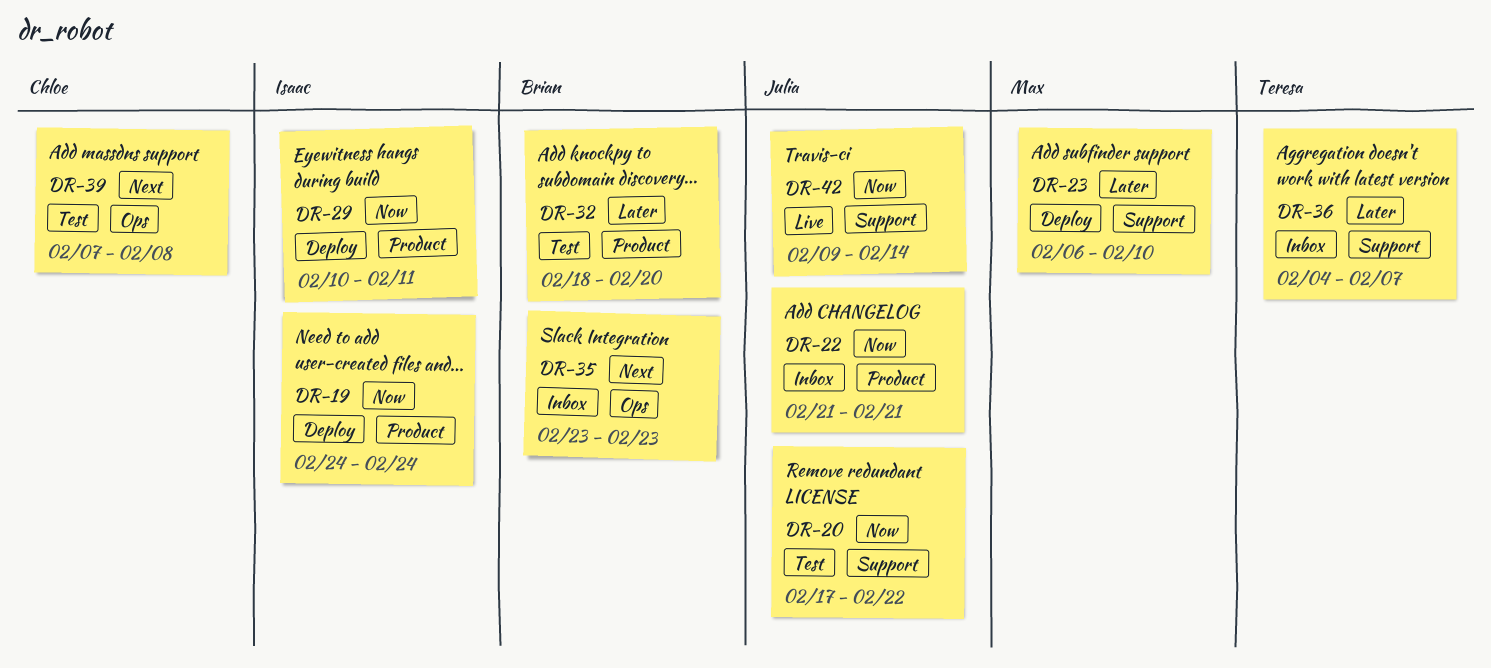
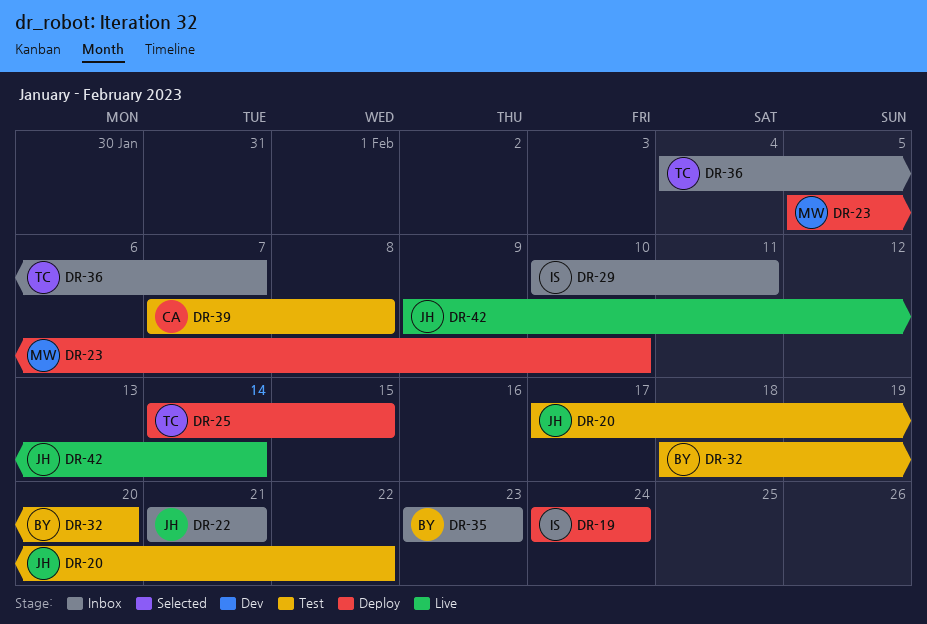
DR-23, start: Feb 6 -> Feb 5
DR-25: none -> present
DR-29, status: Deploy -> Inbox

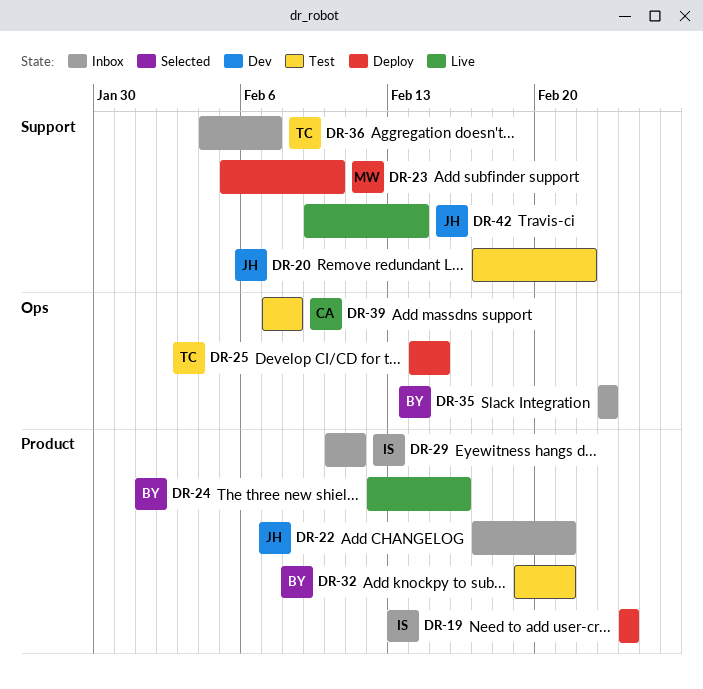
DR-22, start: Feb 21 -> Feb 17
DR-24: none -> present
DR-32, start: Feb 18 -> Feb 19
DR-32, due: Feb 20 -> Feb 21

